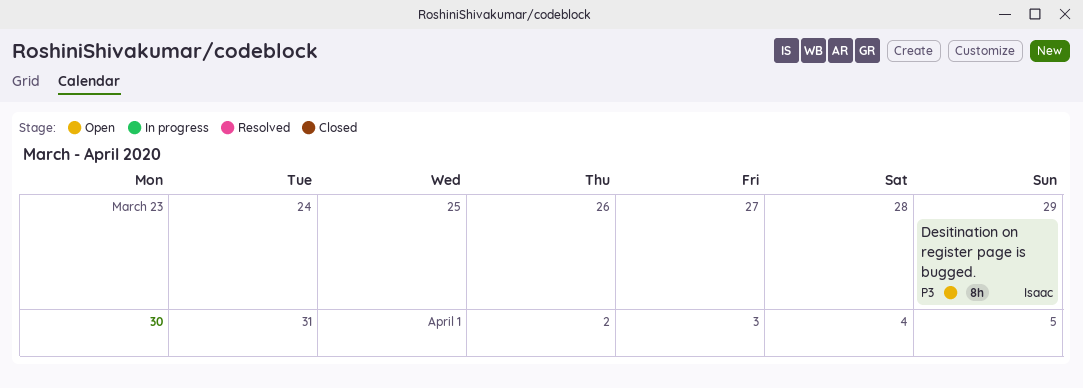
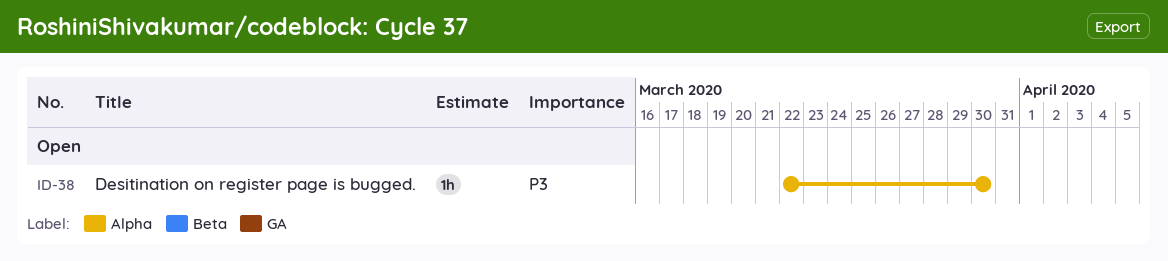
Desitination on register page is bugged., estimate: 8h -> 1h
Desitination on register page is bugged., due: Mar 29 -> Mar 30

